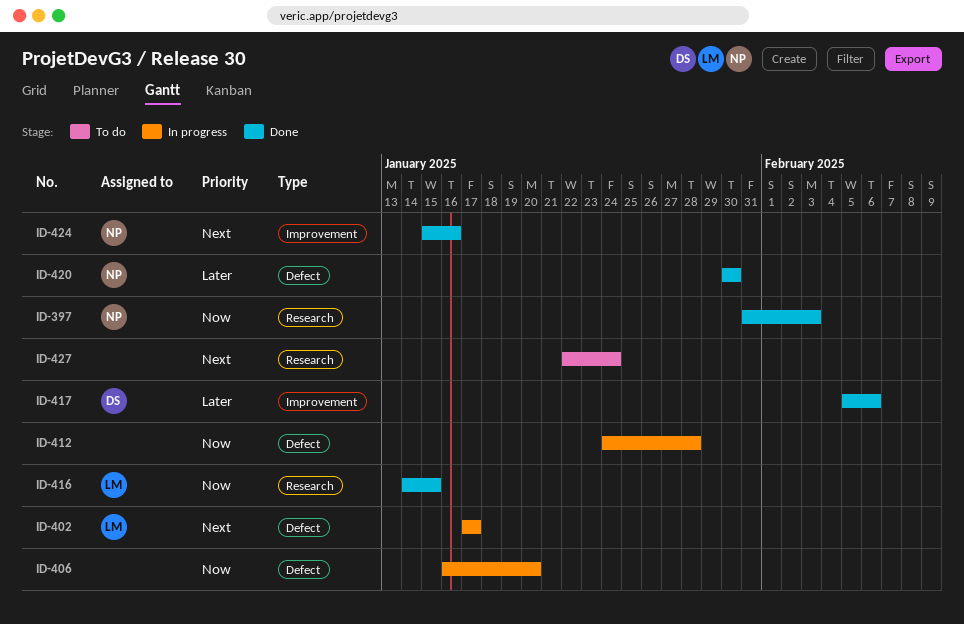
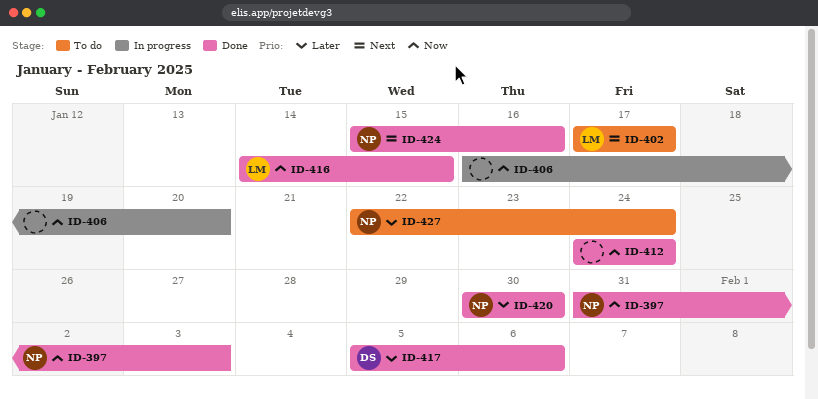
ID-402, status: In progress -> To do
ID-412, status: In progress -> Done
ID-412, due: Jan 28 -> Jan 24
ID-427, owner: none -> NP
ID-427, priority: Next -> Later

